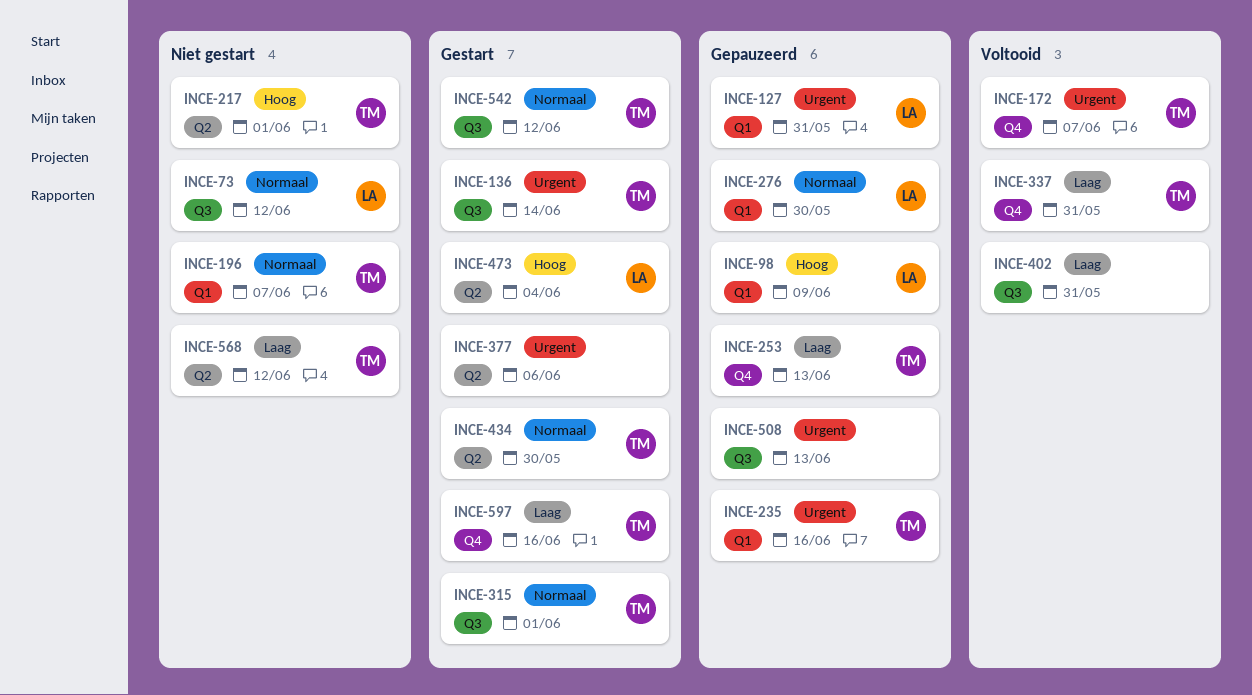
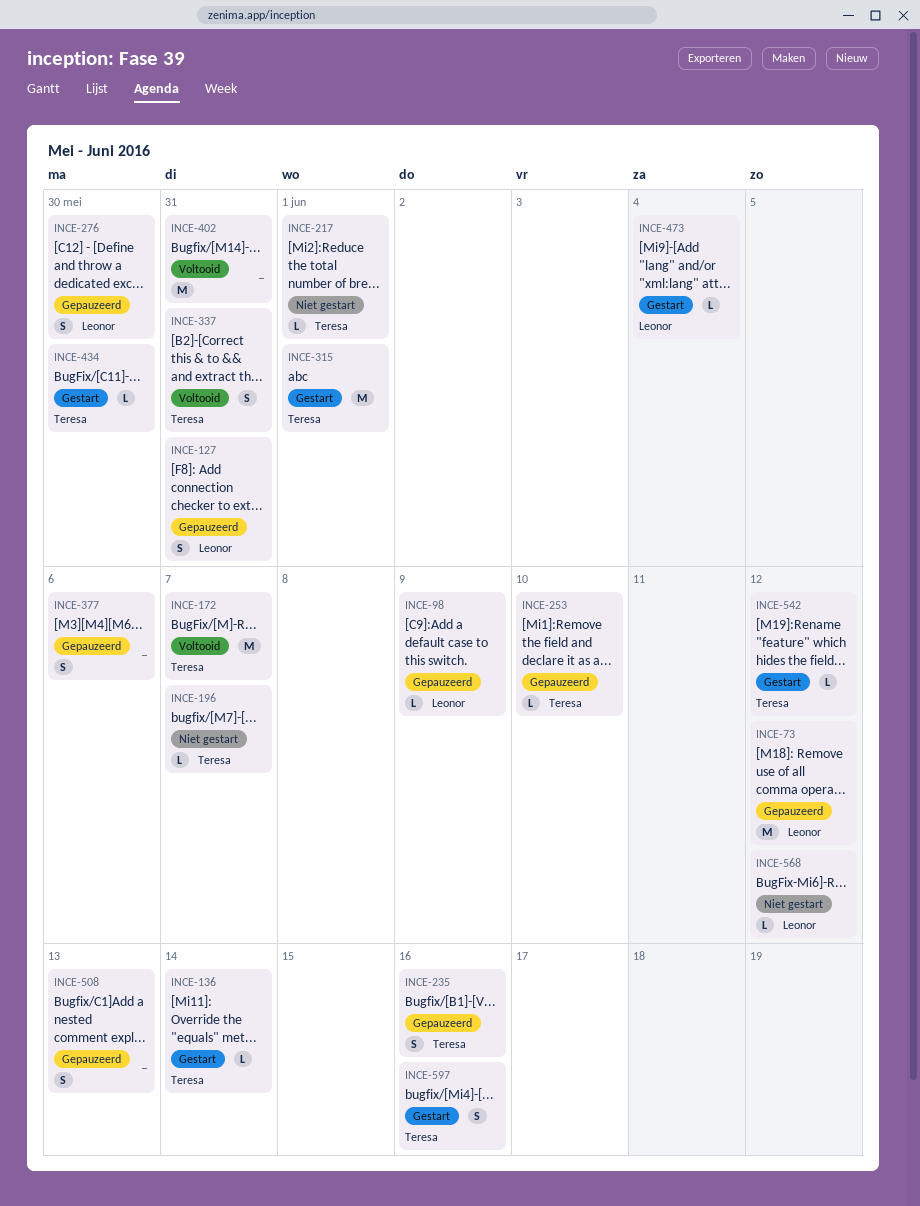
INCE-73, status: Niet gestart -> Gepauzeerd
INCE-253, due: Jun 13 -> Jun 10
INCE-377, status: Gestart -> Gepauzeerd
INCE-568, owner: Teresa -> Leonor

